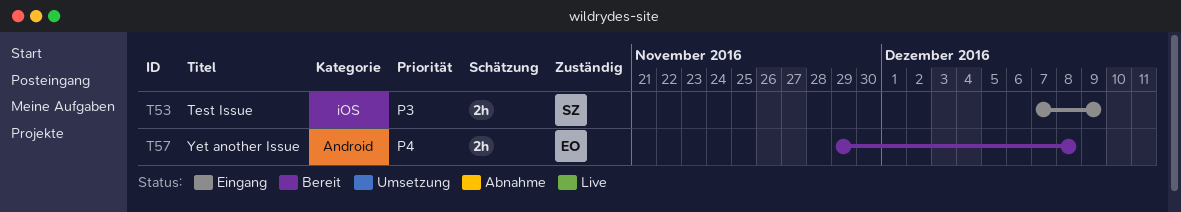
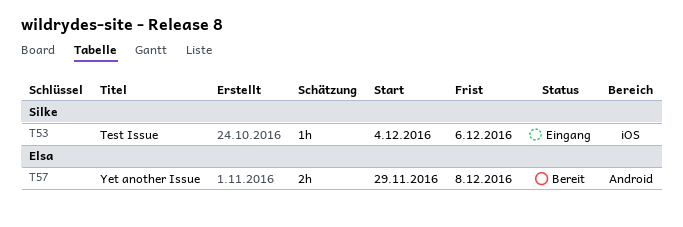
T53, estimate: 2h -> 1h
T53, start: Dec 7 -> Dec 4
T53, due: Dec 9 -> Dec 6

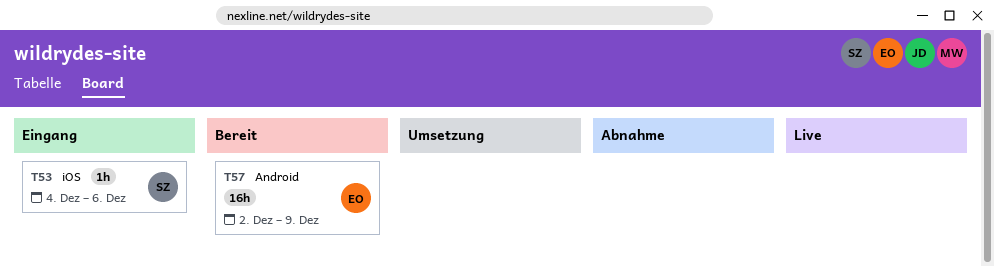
T57, estimate: 2h -> 16h
T57, start: Nov 29 -> Dec 2
T57, due: Dec 8 -> Dec 9

